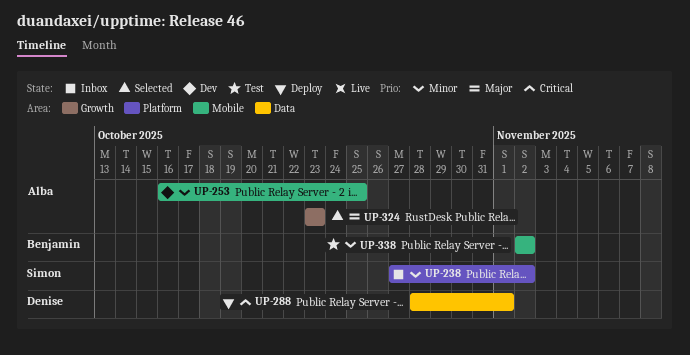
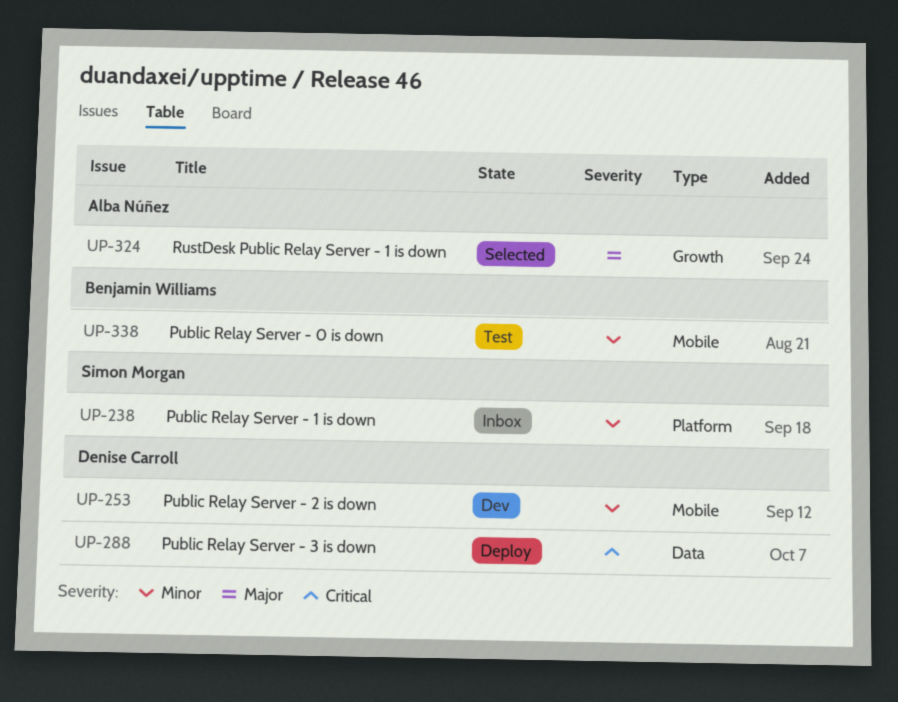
UP-253, owner: Alba Núñez -> Denise Carroll

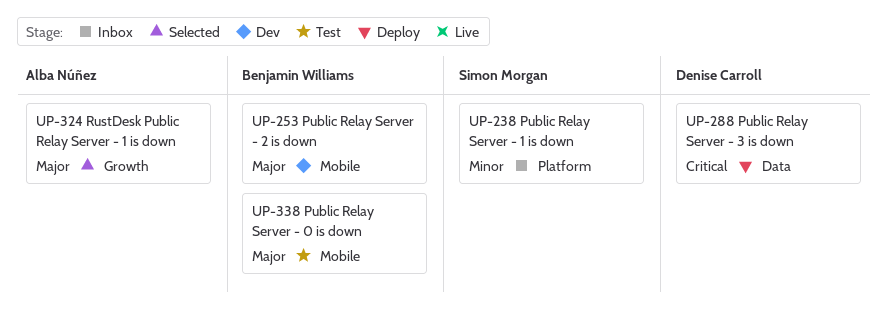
UP-253, owner: Denise Carroll -> Benjamin Williams
UP-253, priority: Minor -> Major
UP-338, priority: Minor -> Major

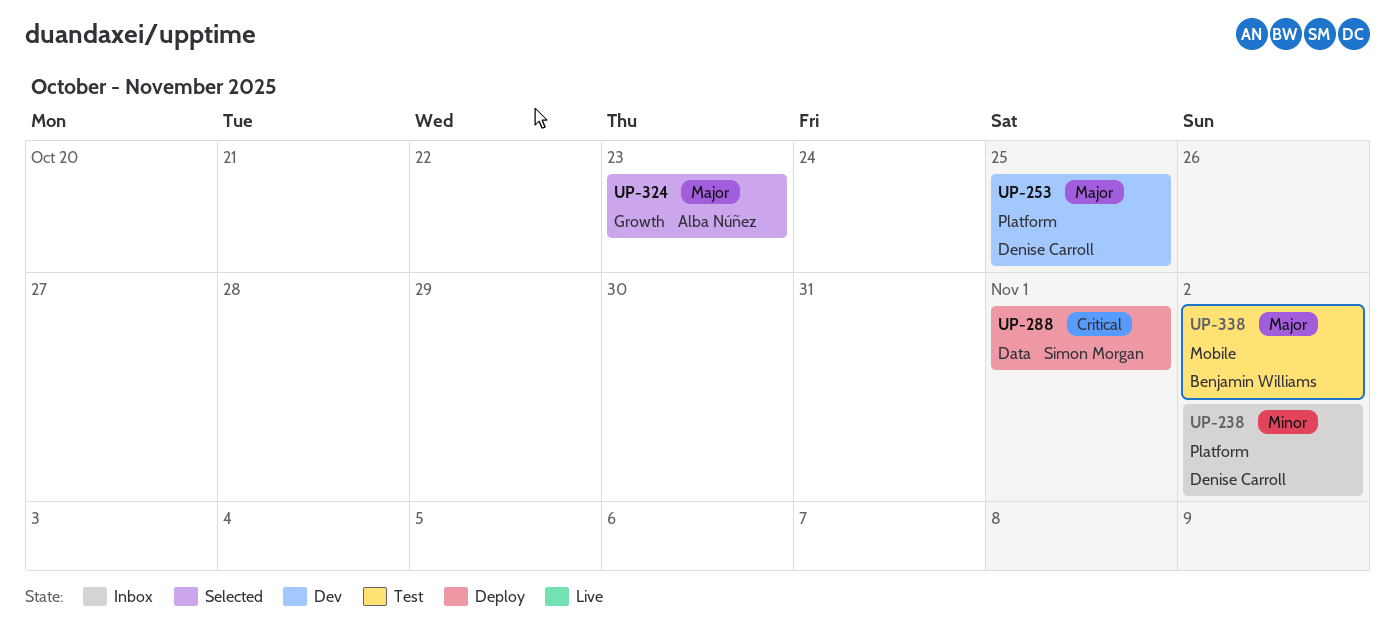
UP-238, owner: Simon Morgan -> Denise Carroll
UP-253, owner: Benjamin Williams -> Denise Carroll
UP-253, label: Mobile -> Platform
UP-288, owner: Denise Carroll -> Simon Morgan

